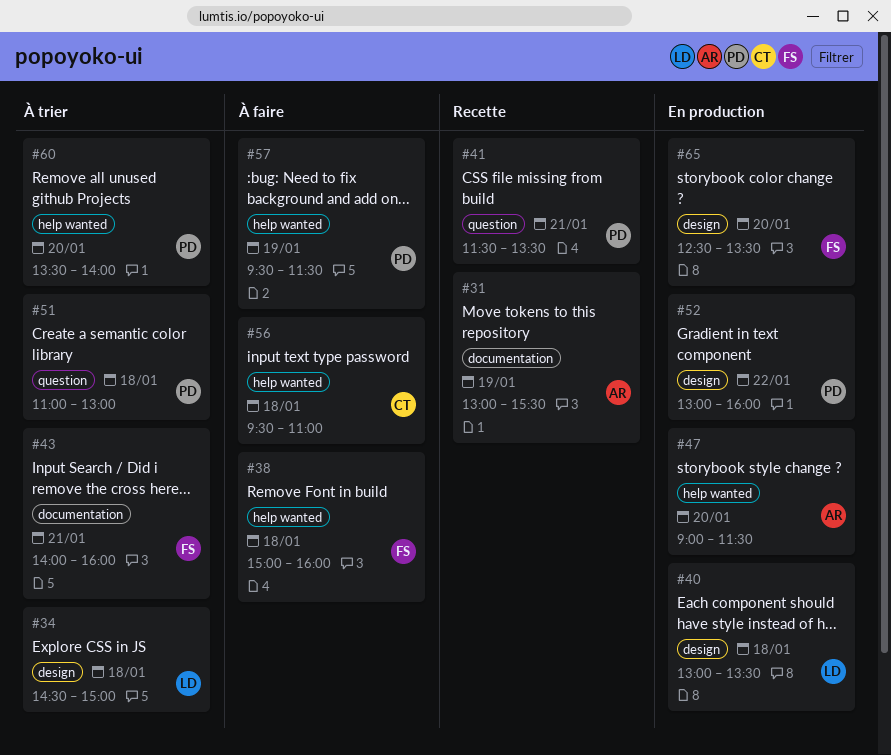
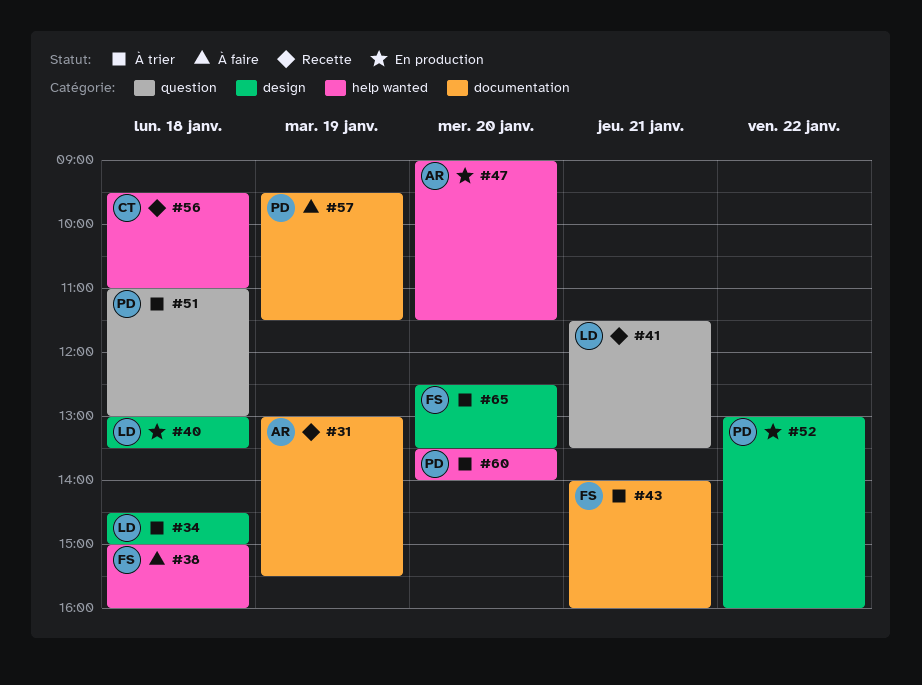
#41, owner: PD -> LD
#56, status: À faire -> Recette
#57, label: help wanted -> documentation
#65, status: En production -> À trier

